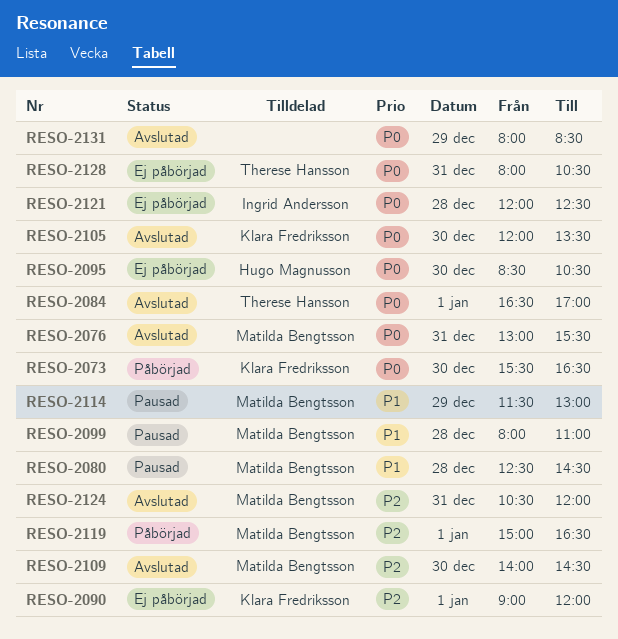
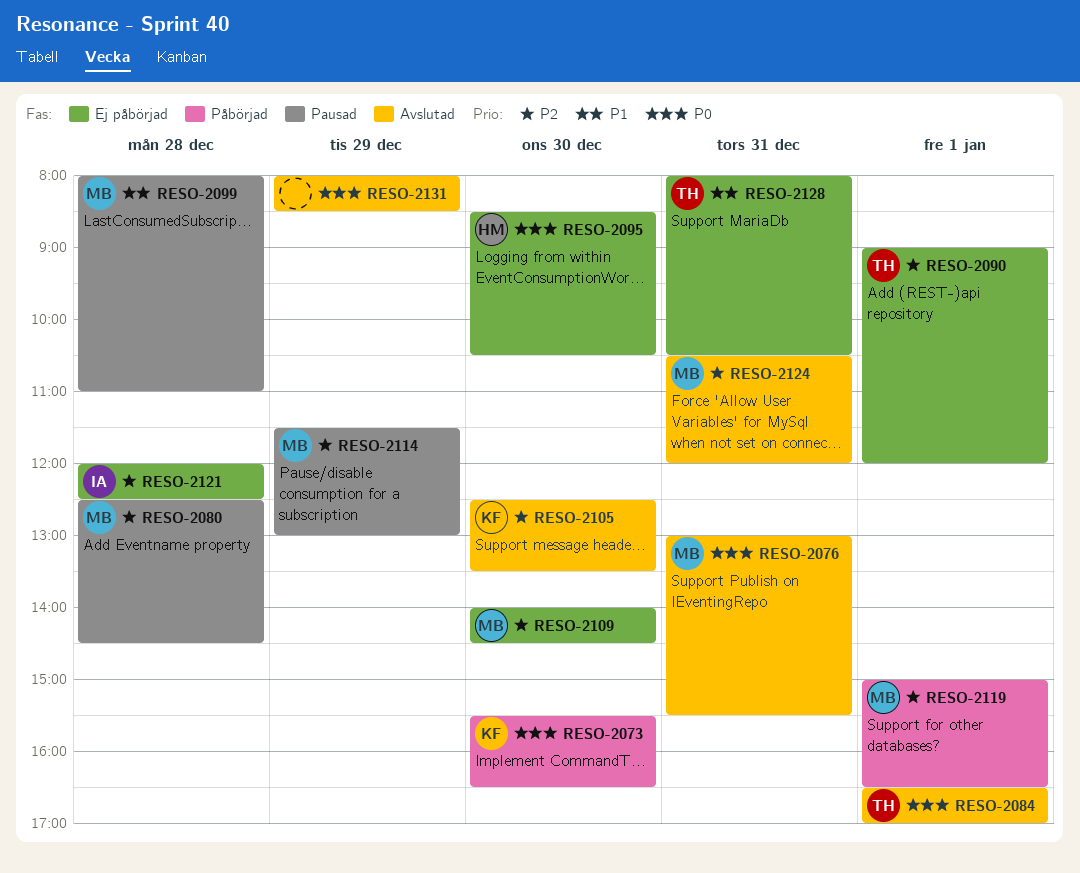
RESO-2080, priority: P1 -> P2
RESO-2090, owner: Klara Fredriksson -> Therese Hansson
RESO-2105, priority: P0 -> P2
RESO-2105, begins: 12:00 -> 12:30
RESO-2109, status: Avslutad -> Ej påbörjad
RESO-2114, priority: P1 -> P2
RESO-2121, priority: P0 -> P2
RESO-2128, priority: P0 -> P1

